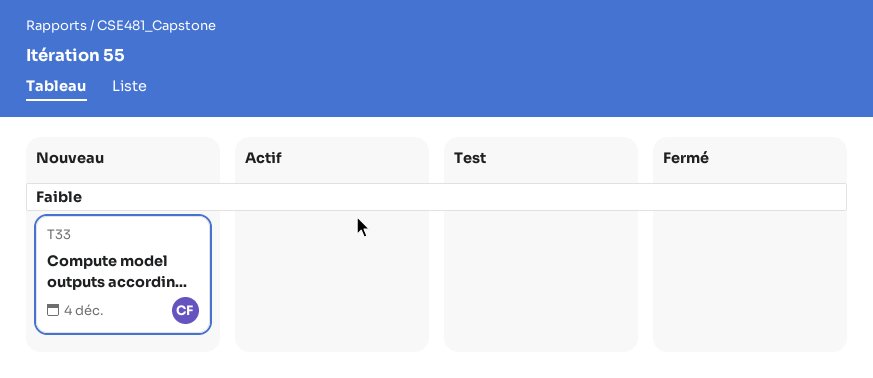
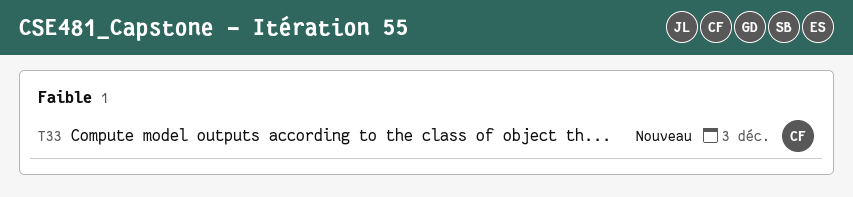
T33, due: Dec 4 -> Dec 3

